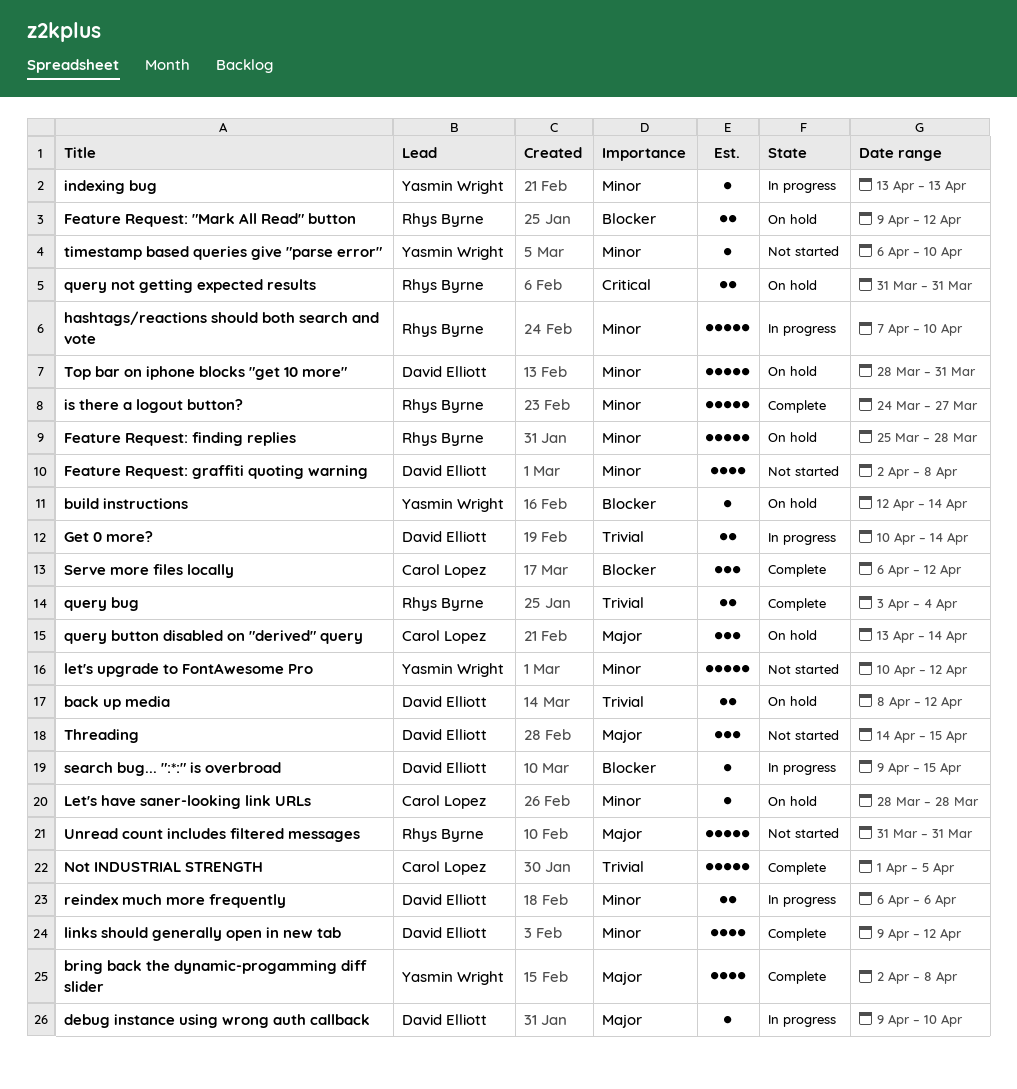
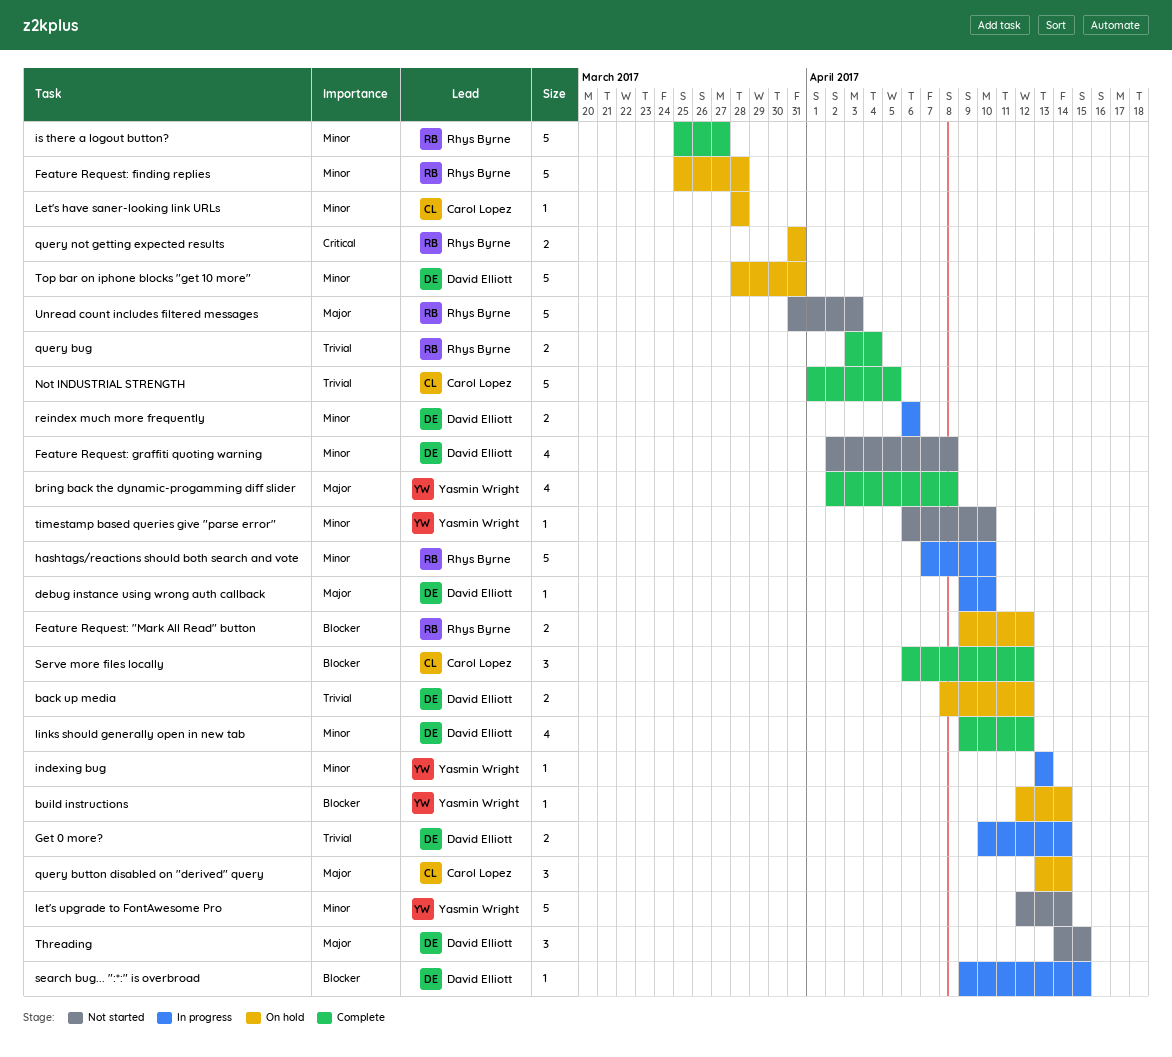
is there a logout button?, start: Mar 24 -> Mar 25
let's upgrade to FontAwesome Pro, start: Apr 10 -> Apr 12
let's upgrade to FontAwesome Pro, due: Apr 12 -> Apr 14
Unread count includes filtered messages, due: Mar 31 -> Apr 3

